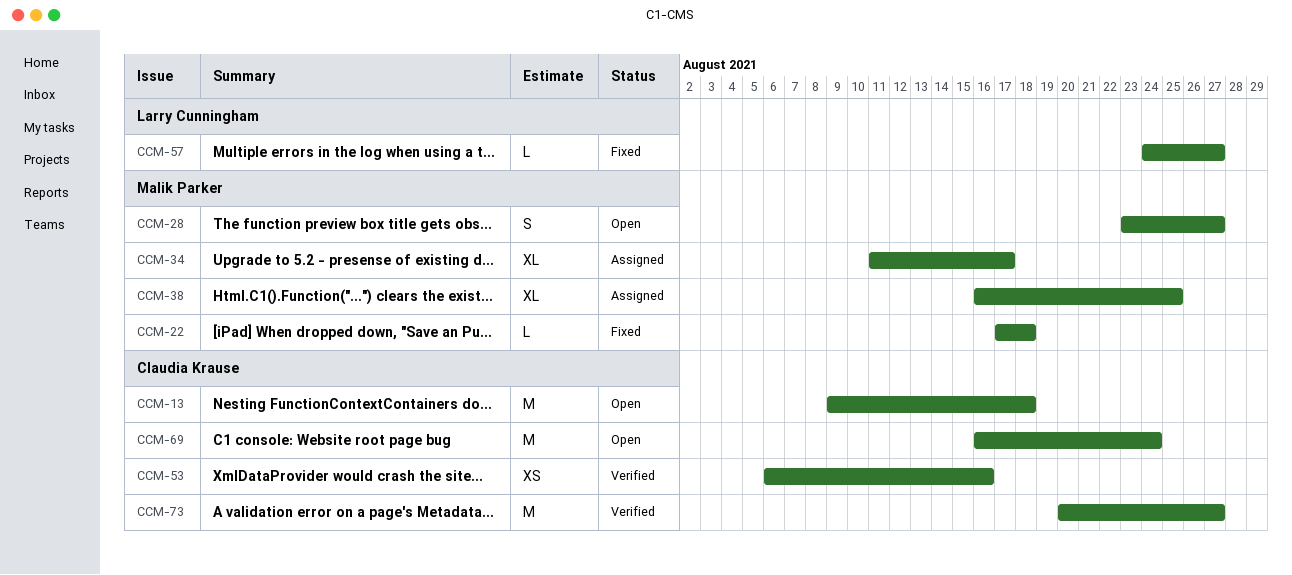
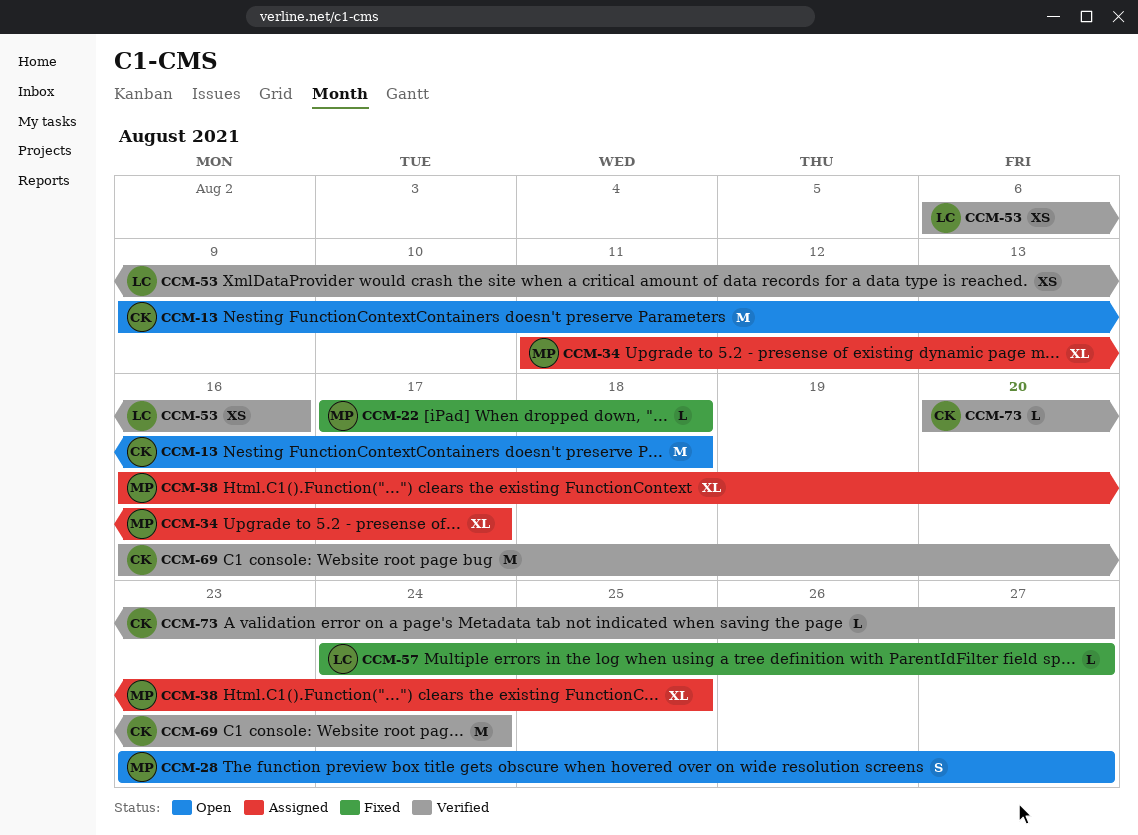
CCM-53, owner: Claudia Krause -> Larry Cunningham
CCM-69, status: Open -> Verified
CCM-73, estimate: M -> L

